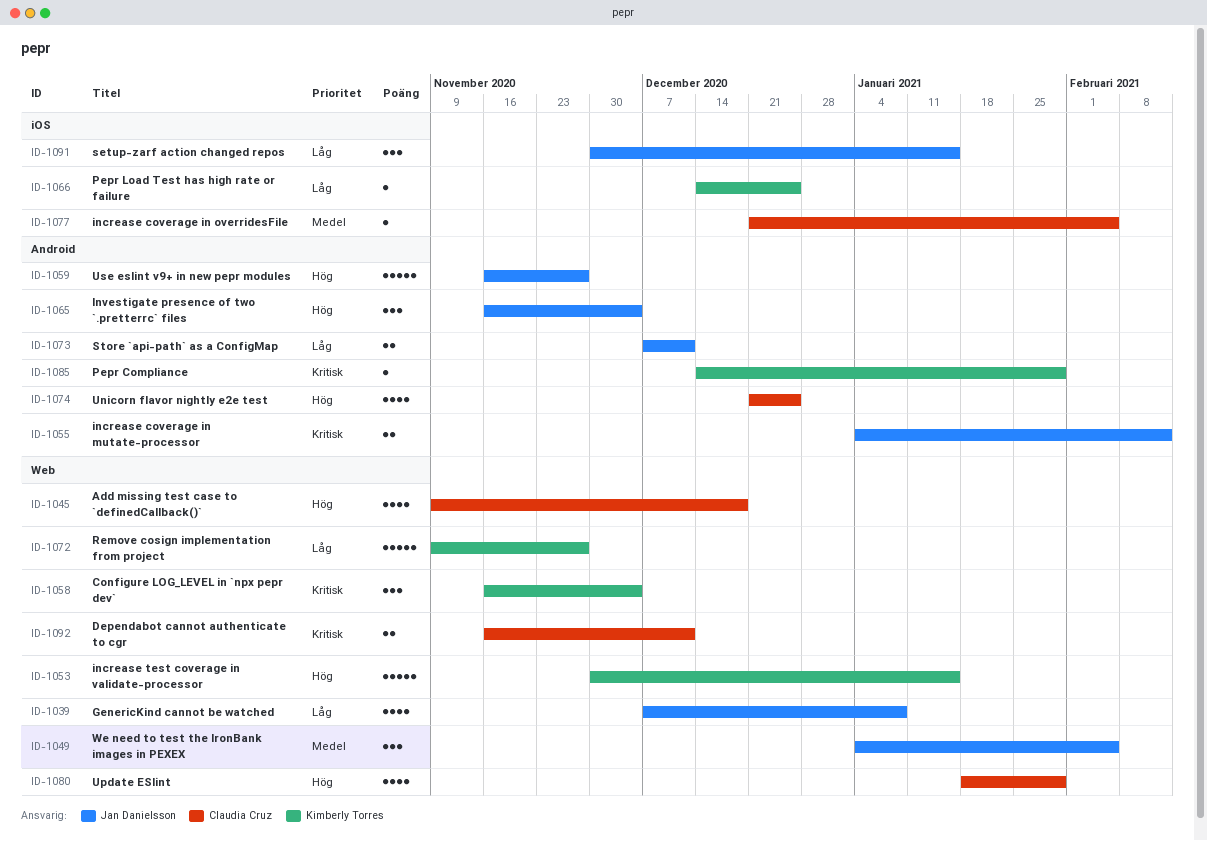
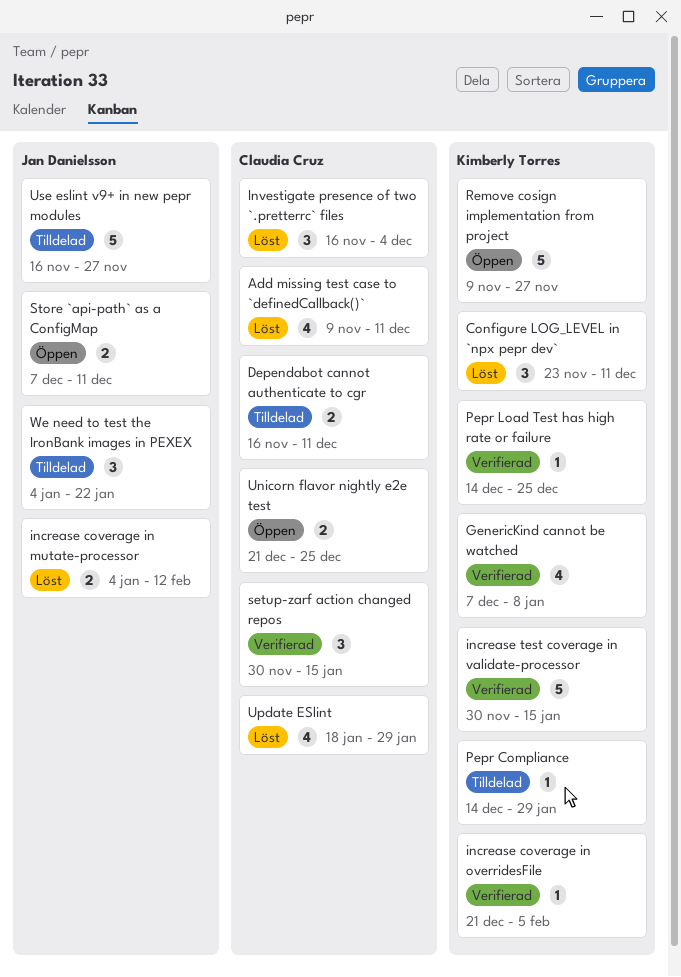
Add missing test case to `definedCallback()`, due: Dec 18 -> Dec 11
Configure LOG_LEVEL in `npx pepr dev`, start: Nov 16 -> Nov 23
Configure LOG_LEVEL in `npx pepr dev`, due: Dec 4 -> Dec 11
GenericKind cannot be watched, owner: Jan Danielsson -> Kimberly Torres
increase coverage in overridesFile, owner: Claudia Cruz -> Kimberly Torres
Investigate presence of two `.pretterrc` files, owner: Jan Danielsson -> Claudia Cruz
setup-zarf action changed repos, owner: Jan Danielsson -> Claudia Cruz
Unicorn flavor nightly e2e test, estimate: 4 -> 2
We need to test the IronBank images in PEXEX, due: Feb 5 -> Jan 22

